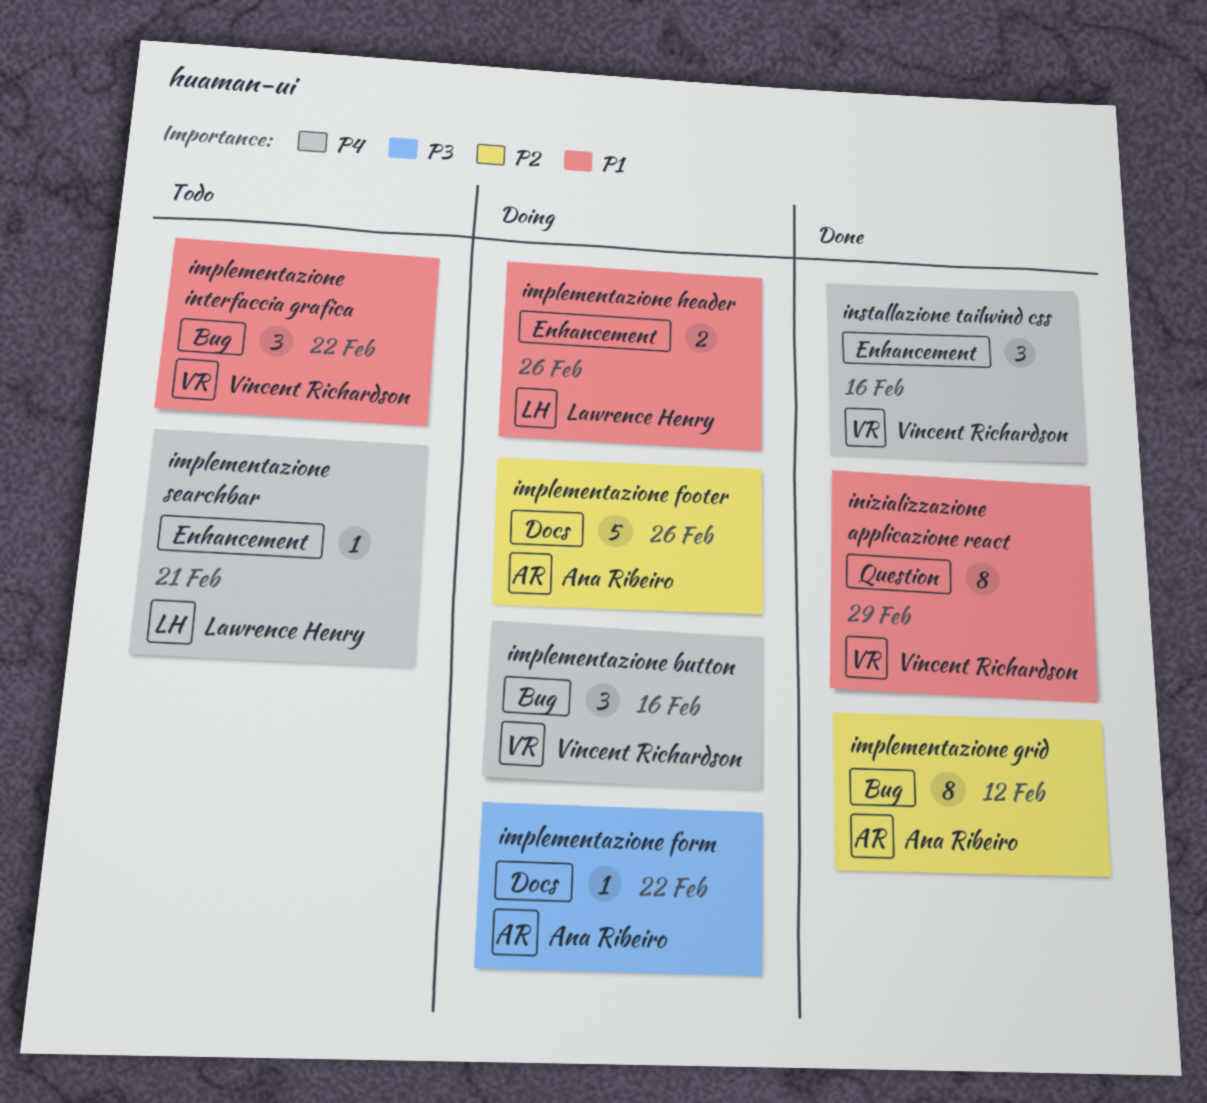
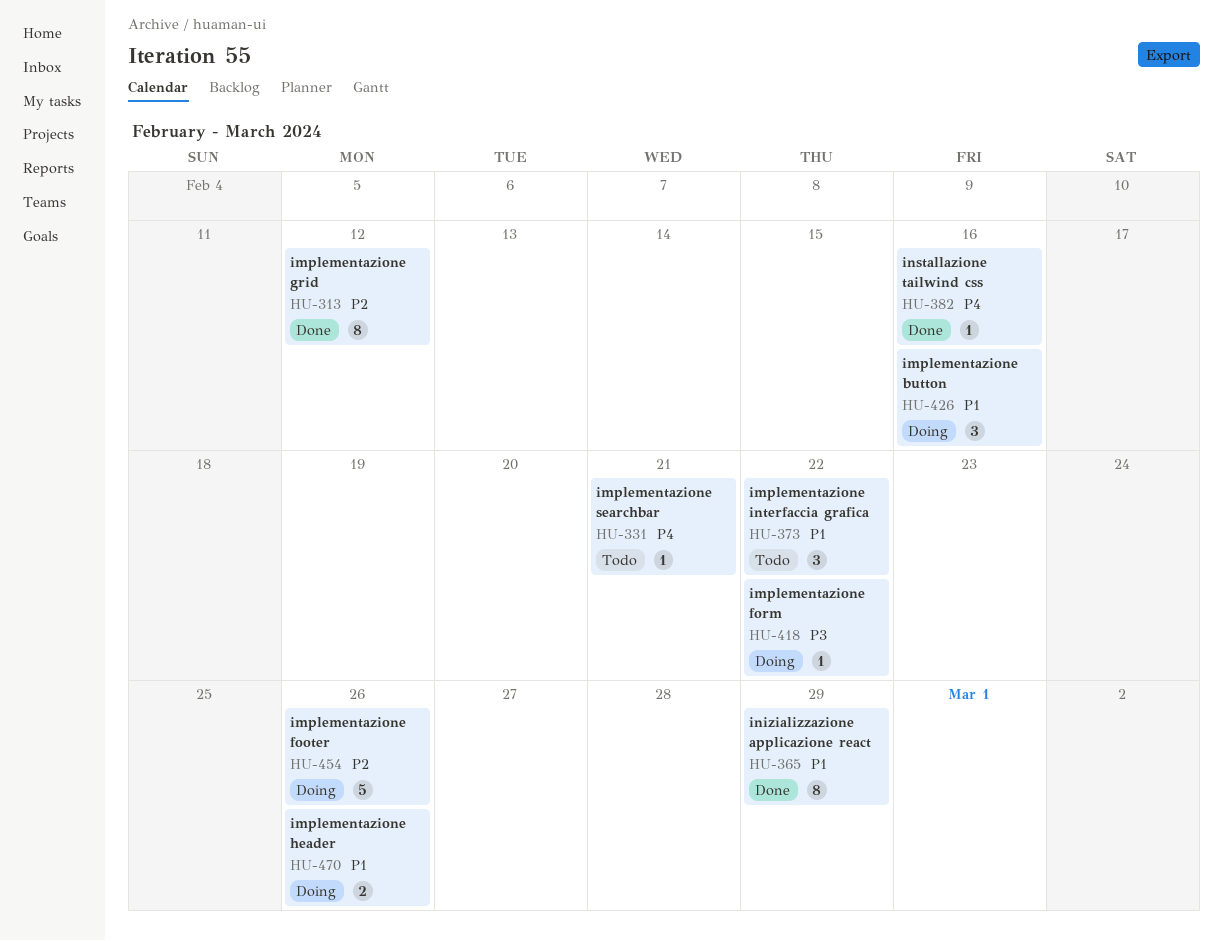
implementazione button, priority: P4 -> P1
installazione tailwind css, estimate: 3 -> 1

